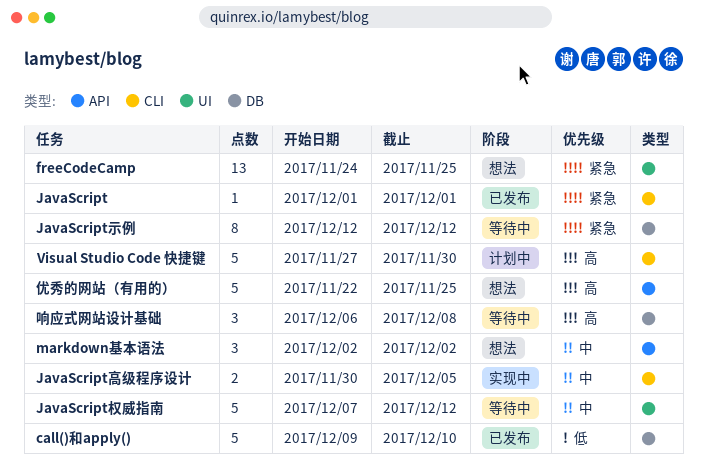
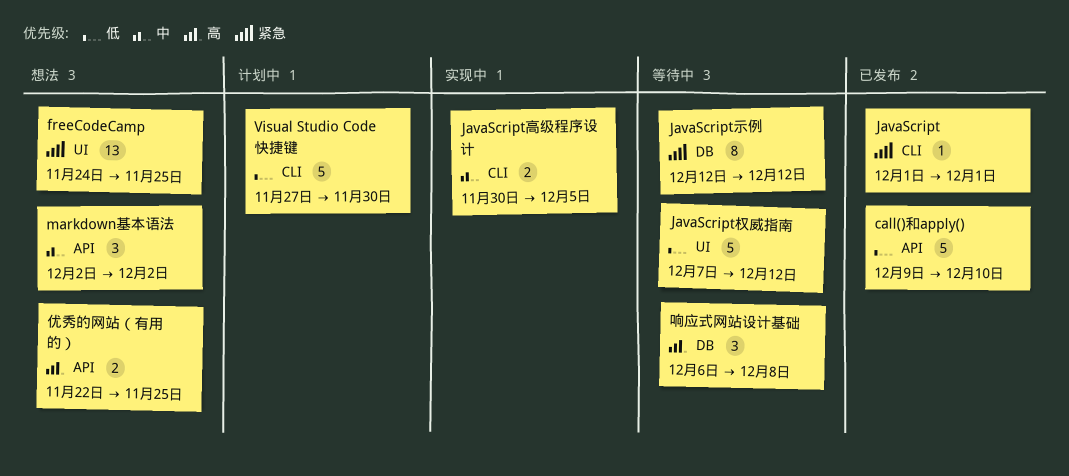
call()和apply(), label: DB -> API
JavaScript权威指南, priority: 中 -> 低
Visual Studio Code 快捷键, priority: 高 -> 低
优秀的网站（有用的）, estimate: 5 -> 2

